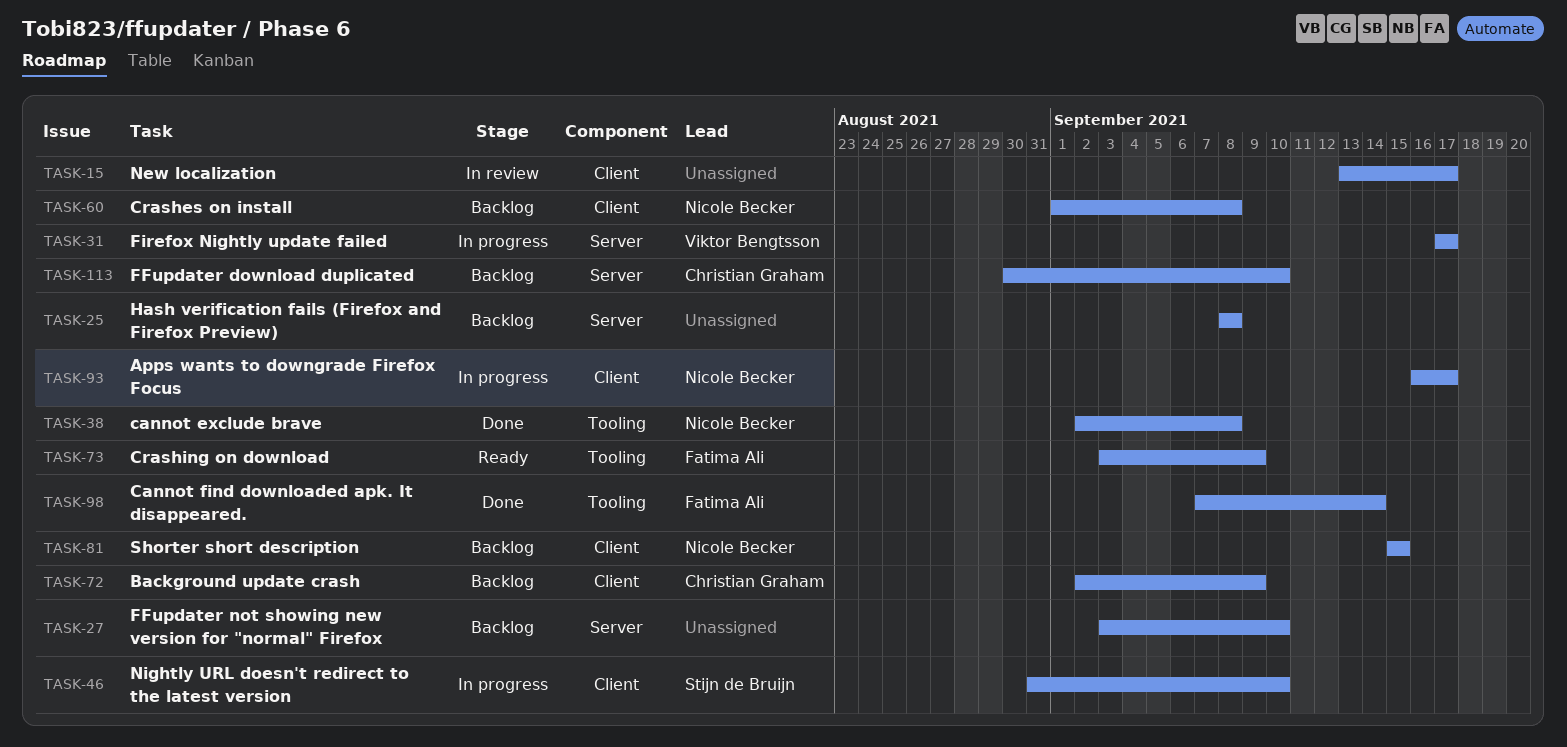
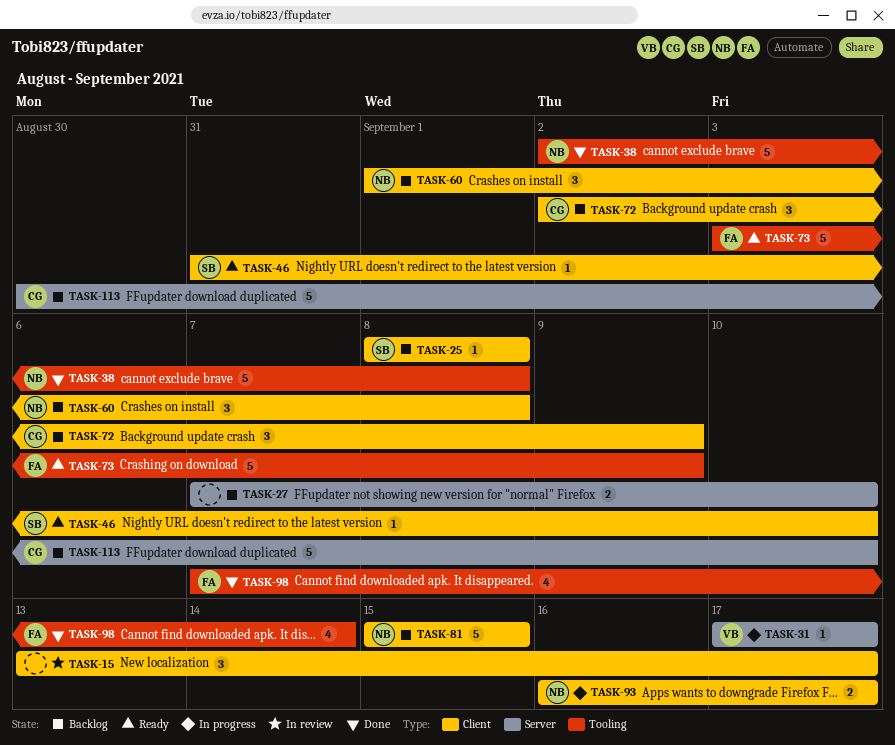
TASK-25, owner: none -> Stijn de Bruijn
TASK-25, label: Server -> Client
TASK-27, start: Sep 3 -> Sep 7
TASK-46, status: In progress -> Ready

